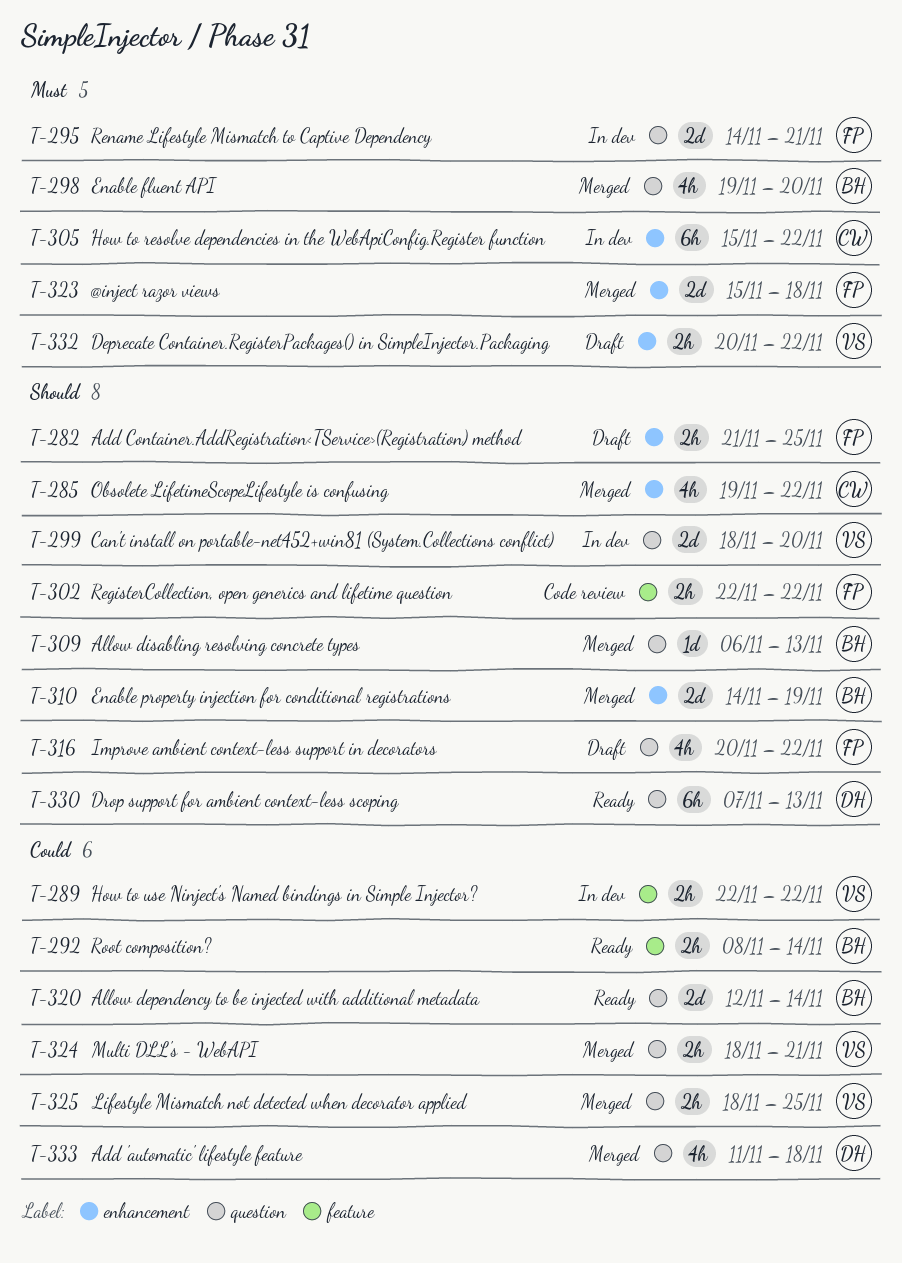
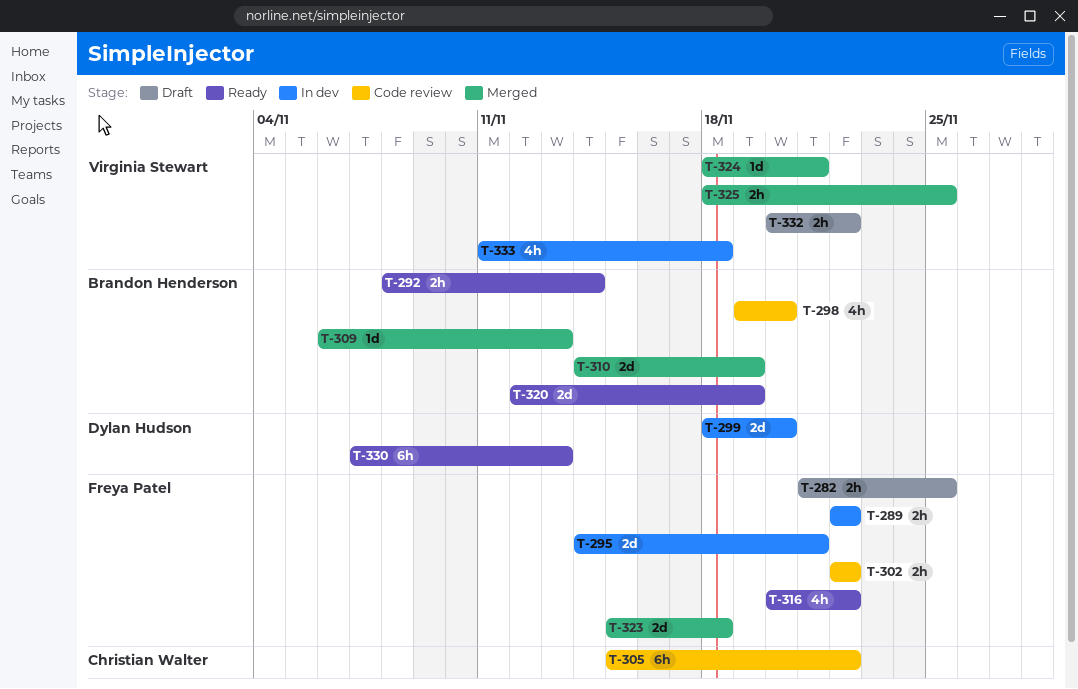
T-285: present -> none
T-289, owner: Virginia Stewart -> Freya Patel
T-298, status: Merged -> Code review
T-299, owner: Virginia Stewart -> Dylan Hudson
T-305, status: In dev -> Code review
T-316, status: Draft -> Ready
T-320, due: Nov 14 -> Nov 19
T-324, estimate: 2h -> 1d
T-333, status: Merged -> In dev
T-333, owner: Dylan Hudson -> Virginia Stewart

